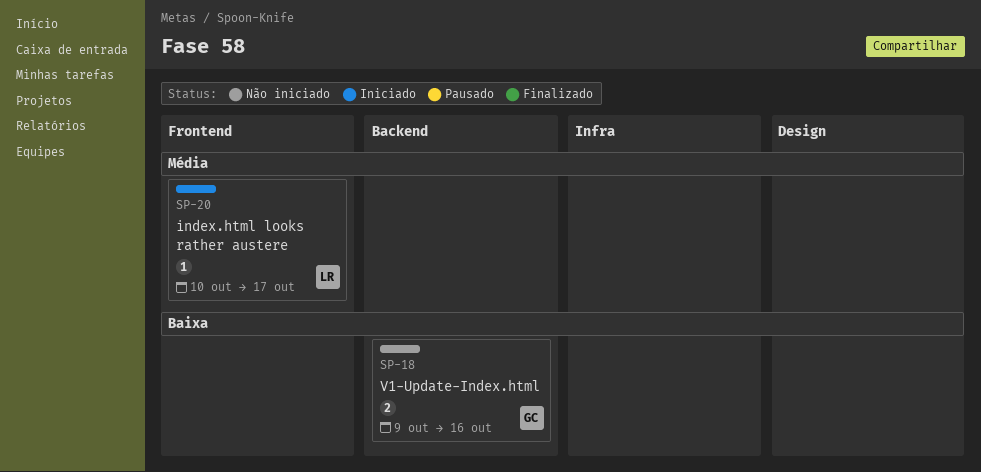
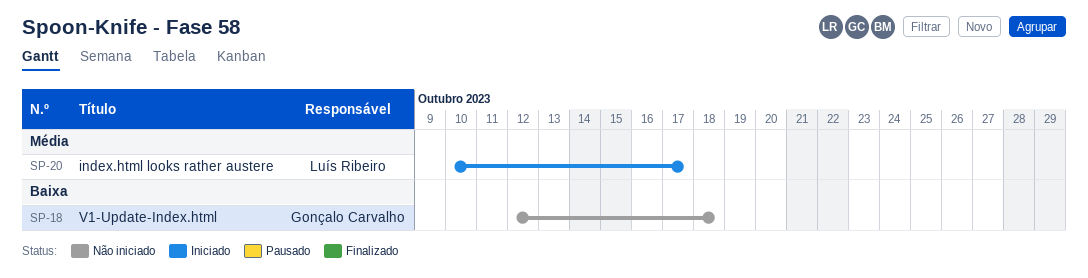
SP-18, start: Oct 9 -> Oct 12
SP-18, due: Oct 16 -> Oct 18

